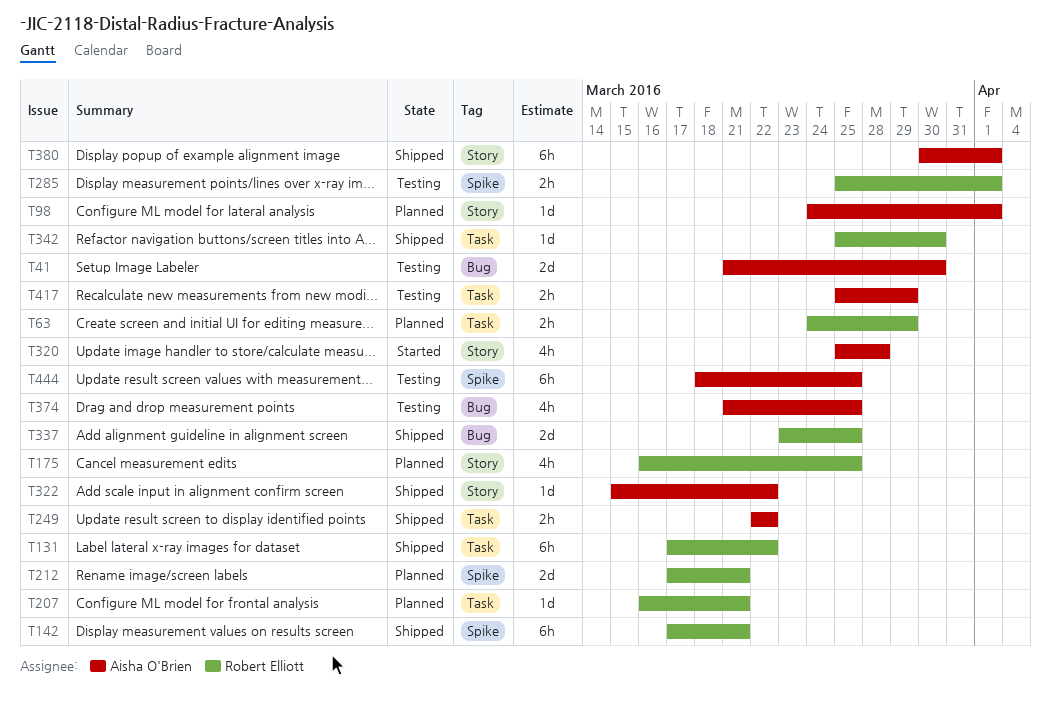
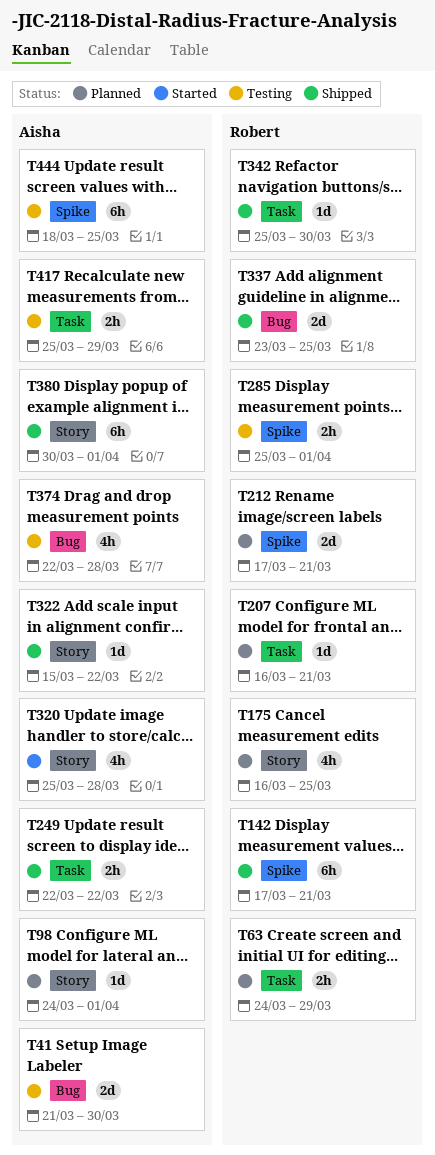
T131: present -> none
T374, start: Mar 21 -> Mar 22
T374, due: Mar 25 -> Mar 28

